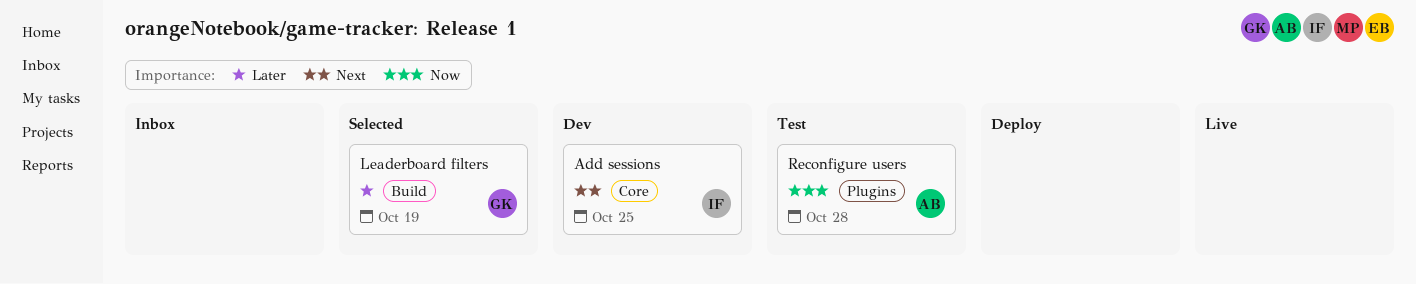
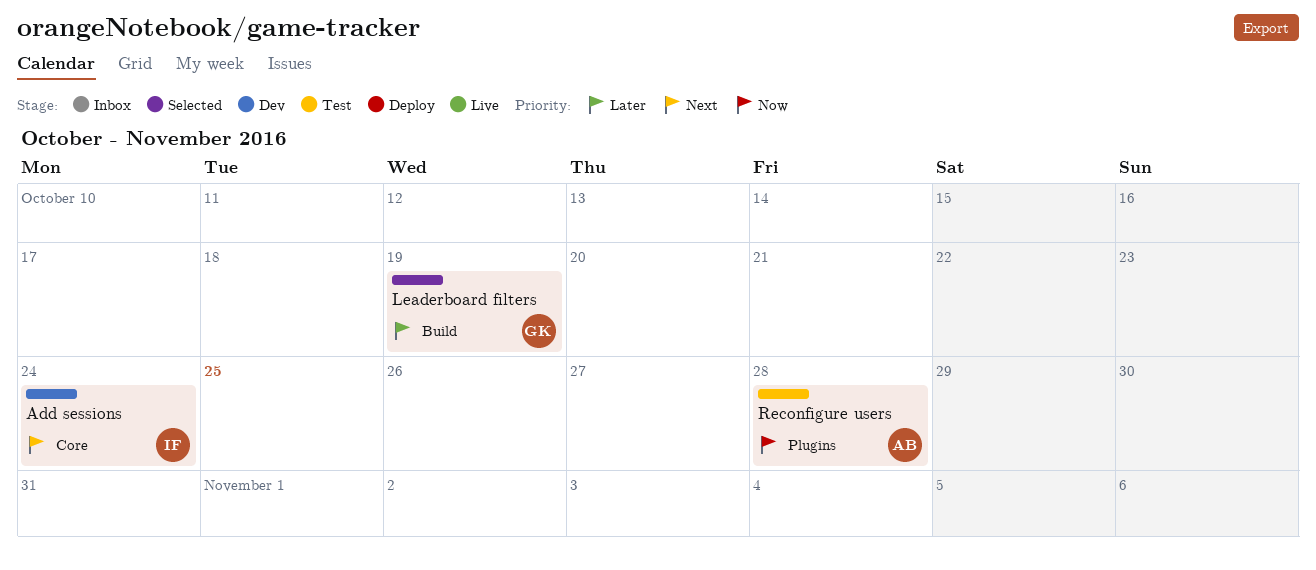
Add sessions, due: Oct 25 -> Oct 24

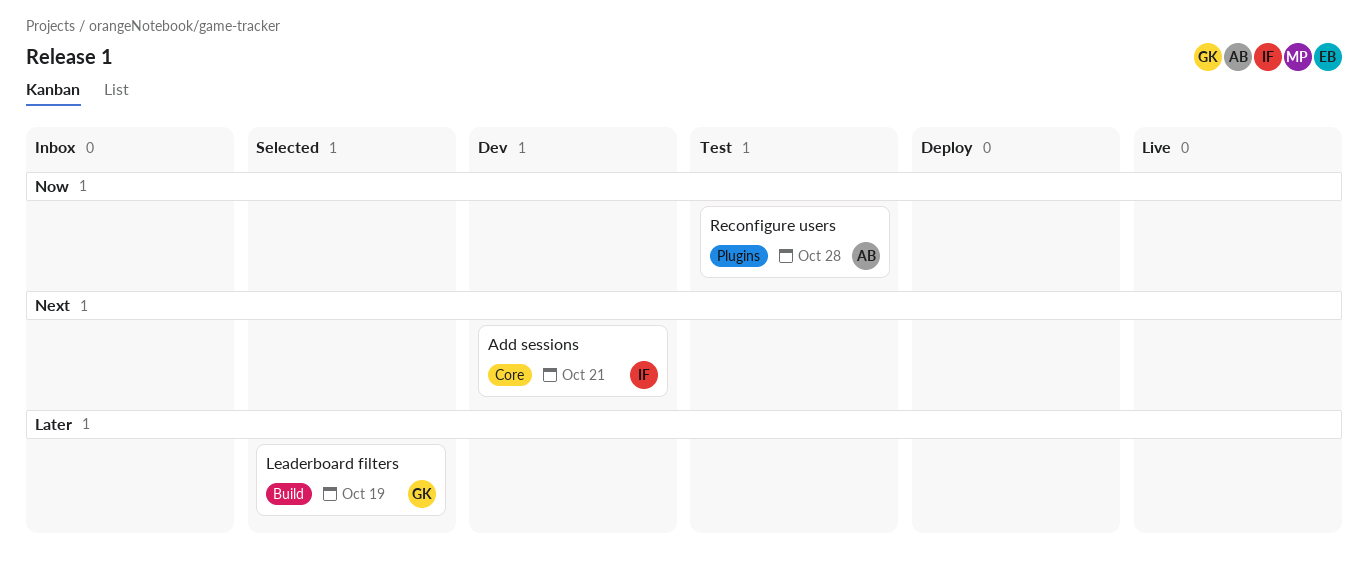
Add sessions, due: Oct 24 -> Oct 21

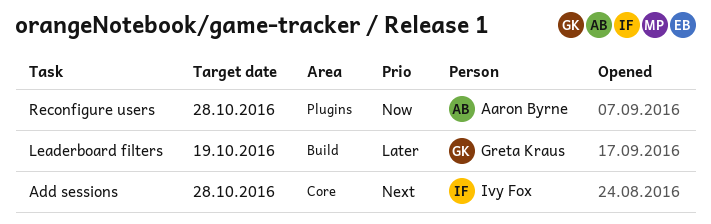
Add sessions, due: Oct 21 -> Oct 28

